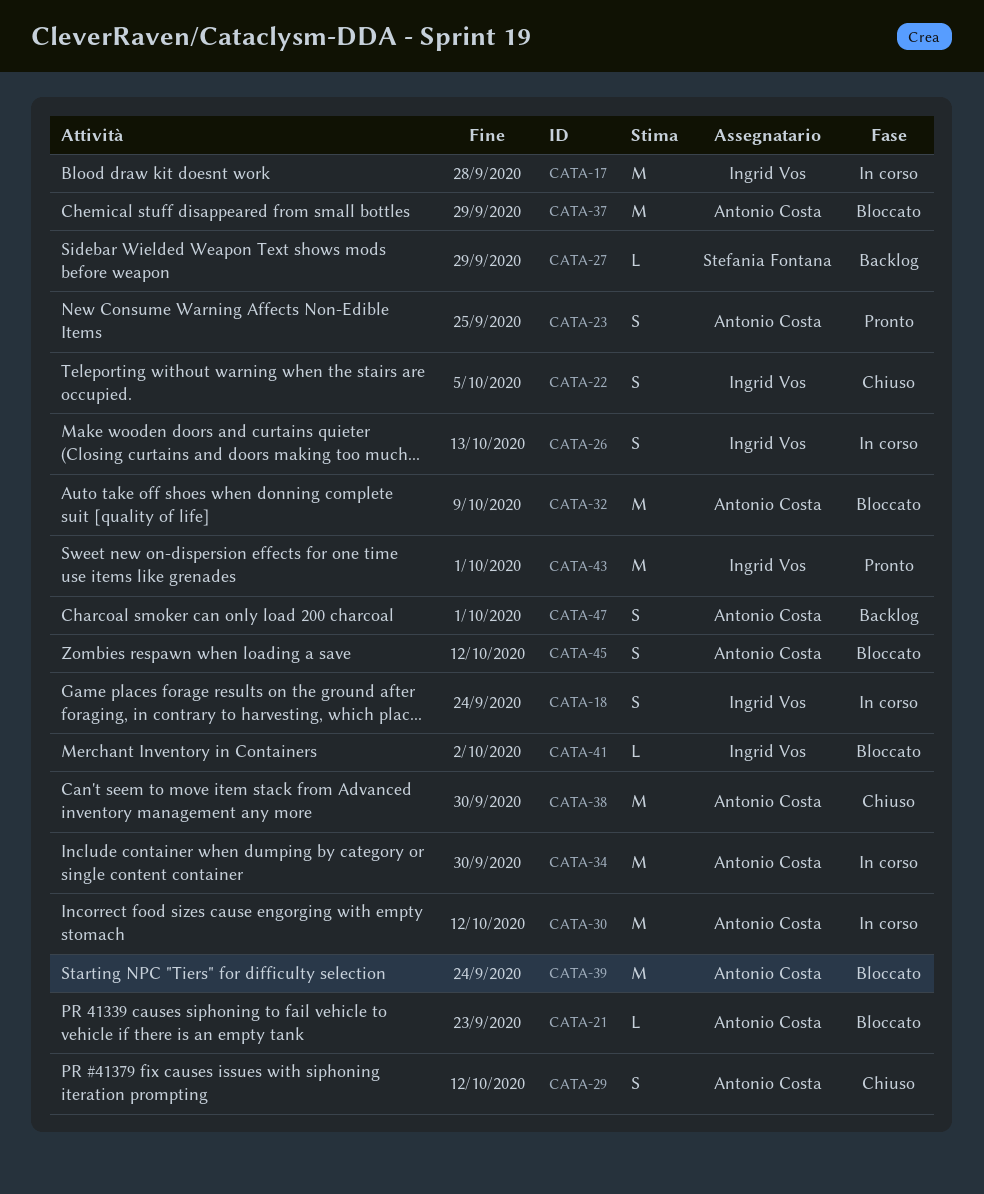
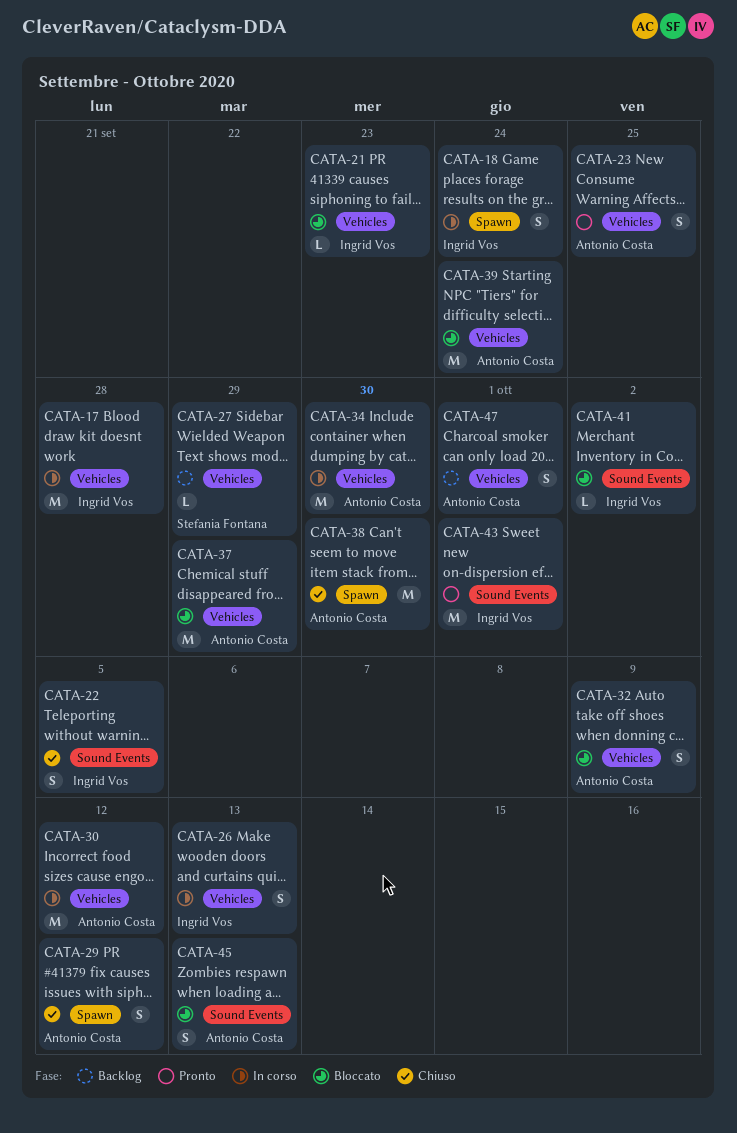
CATA-21, owner: Antonio Costa -> Ingrid Vos
CATA-32, estimate: M -> S
CATA-45, due: Oct 12 -> Oct 13

